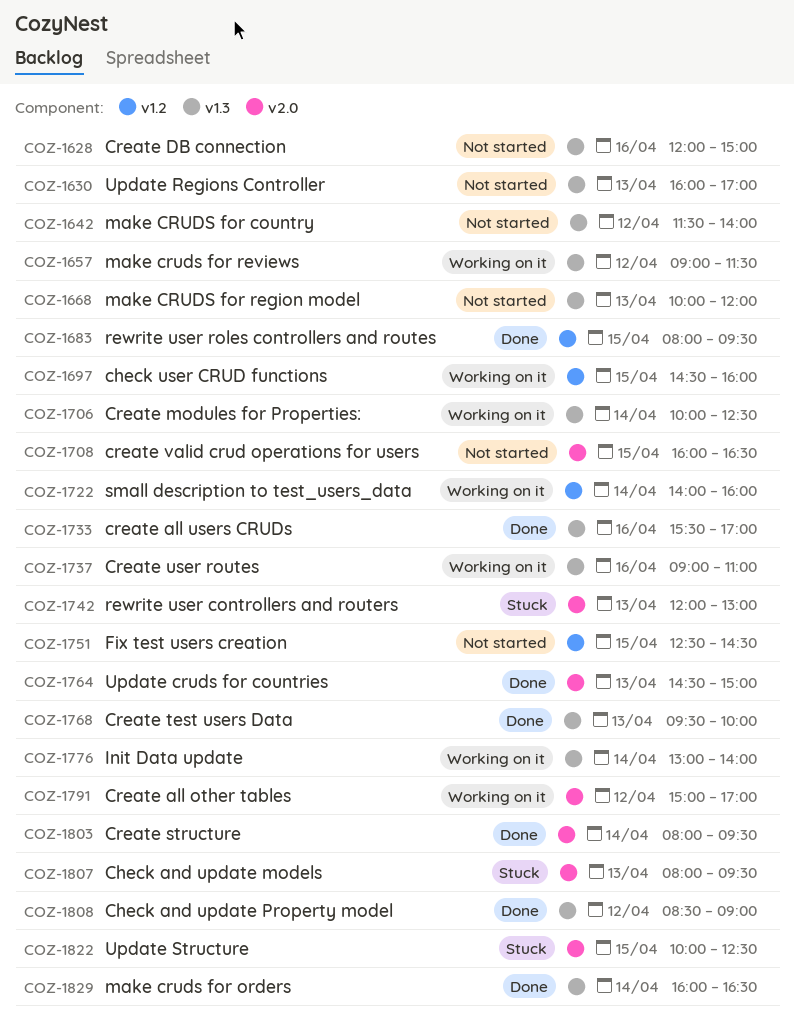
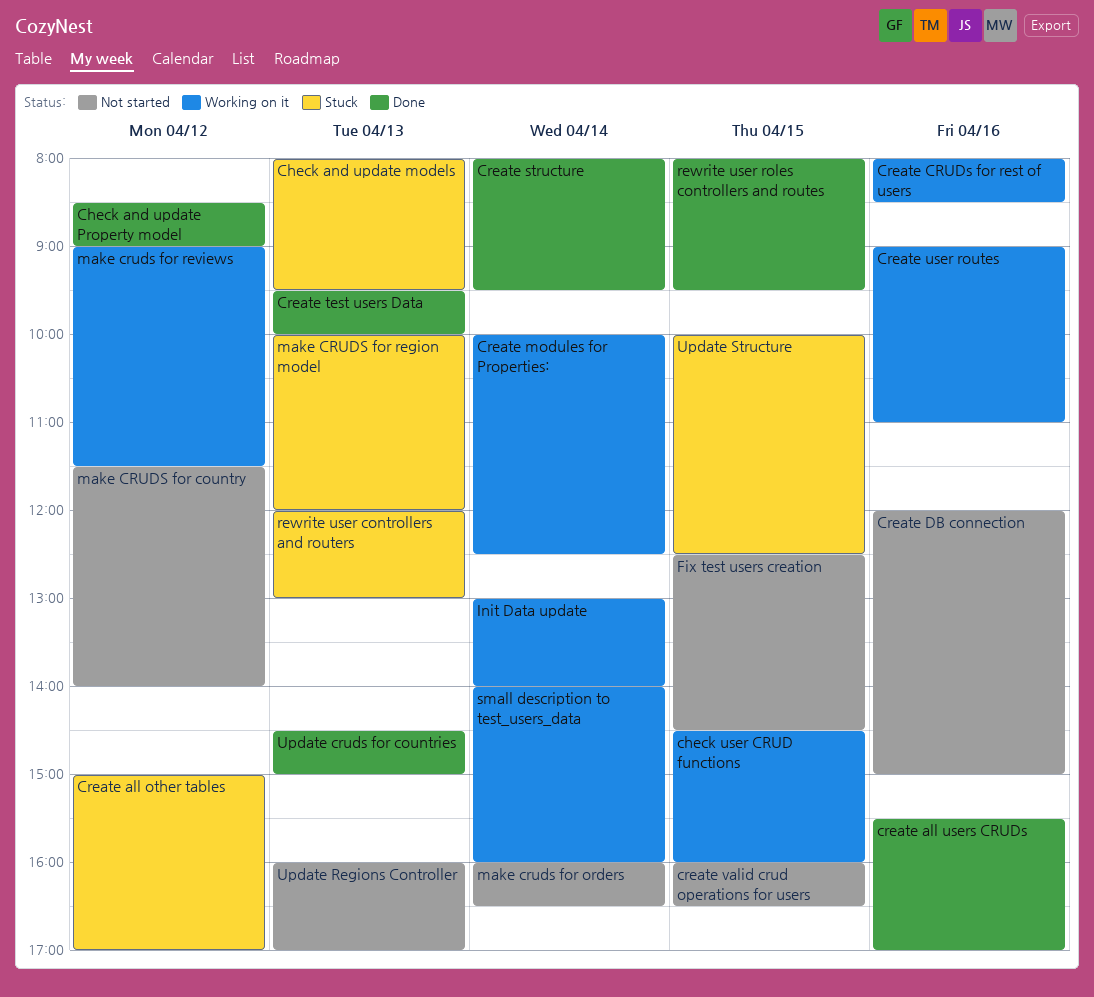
Create all other tables, status: Working on it -> Stuck
Create CRUDs for rest of users: none -> present
make cruds for orders, status: Done -> Not started
make CRUDS for region model, status: Not started -> Stuck

